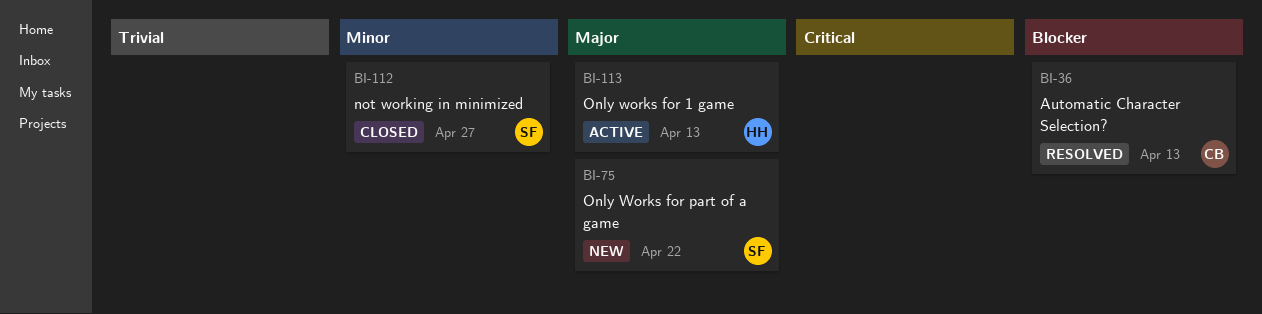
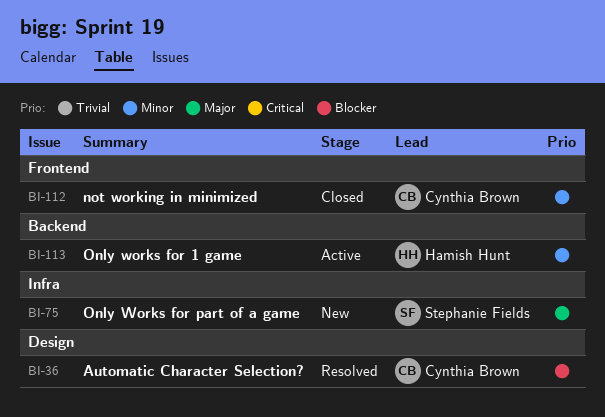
BI-112, owner: Stephanie Fields -> Cynthia Brown
BI-113, priority: Major -> Minor

